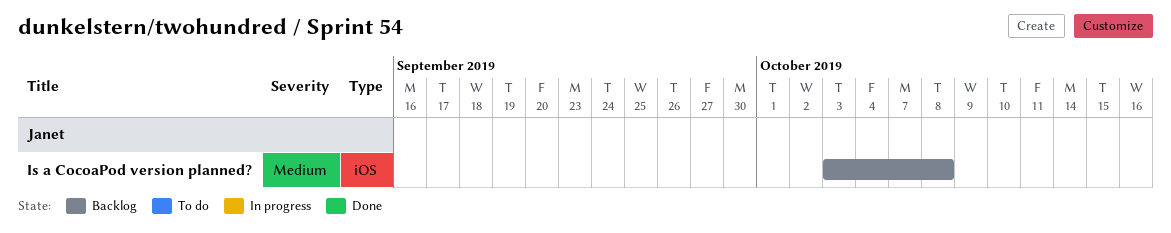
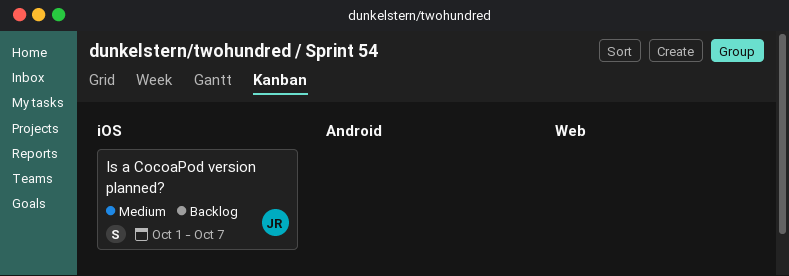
Is a CocoaPod version planned?, start: Oct 3 -> Oct 1
Is a CocoaPod version planned?, due: Oct 8 -> Oct 7

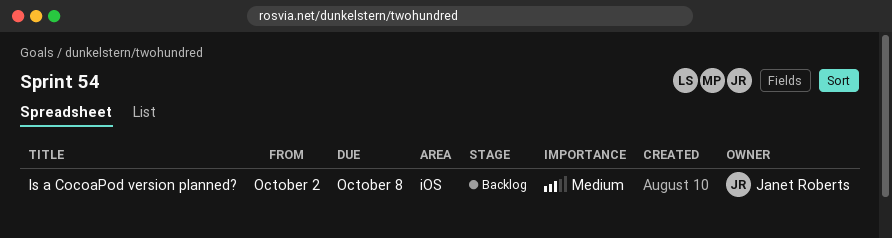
Is a CocoaPod version planned?, start: Oct 1 -> Oct 2
Is a CocoaPod version planned?, due: Oct 7 -> Oct 8

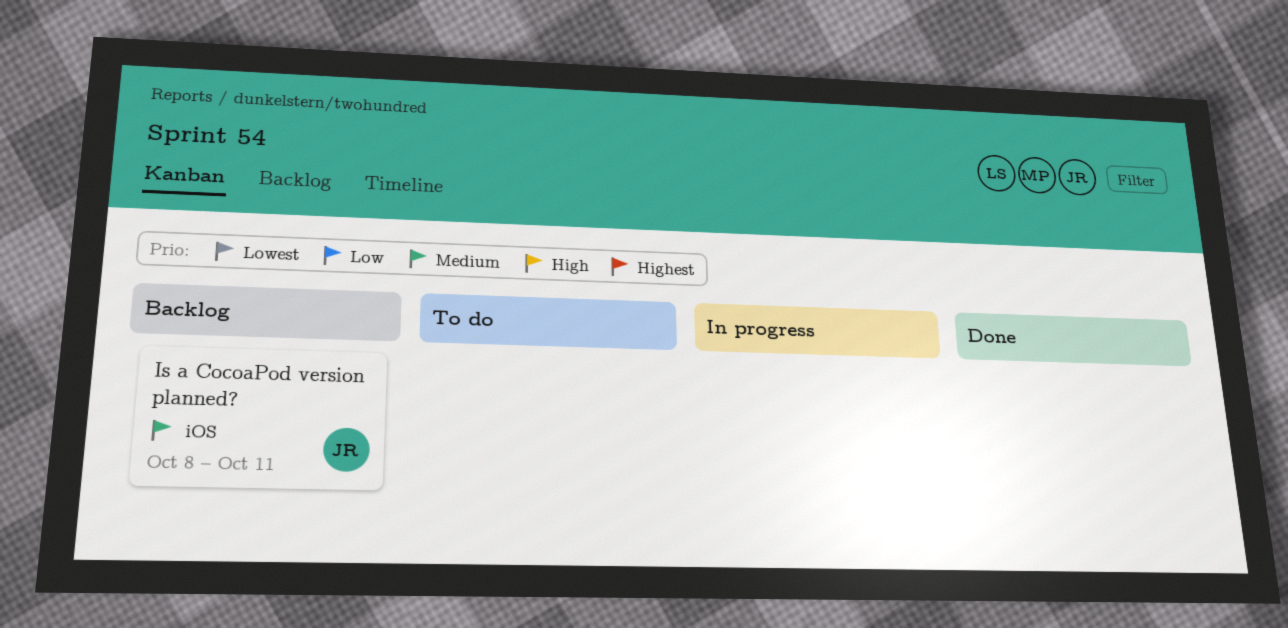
Is a CocoaPod version planned?, start: Oct 2 -> Oct 8
Is a CocoaPod version planned?, due: Oct 8 -> Oct 11

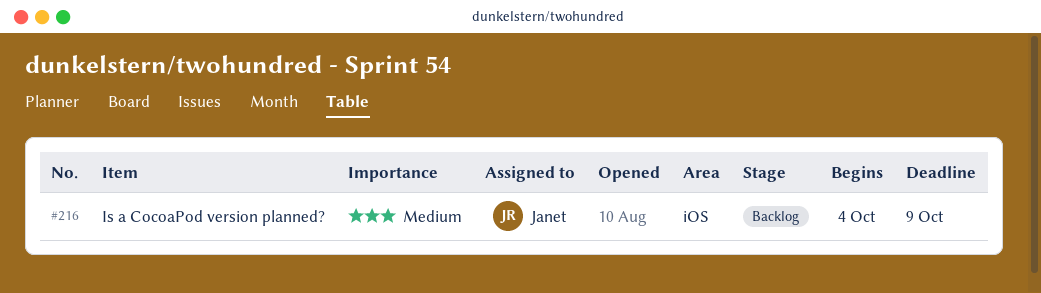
Is a CocoaPod version planned?, start: Oct 8 -> Oct 4
Is a CocoaPod version planned?, due: Oct 11 -> Oct 9

